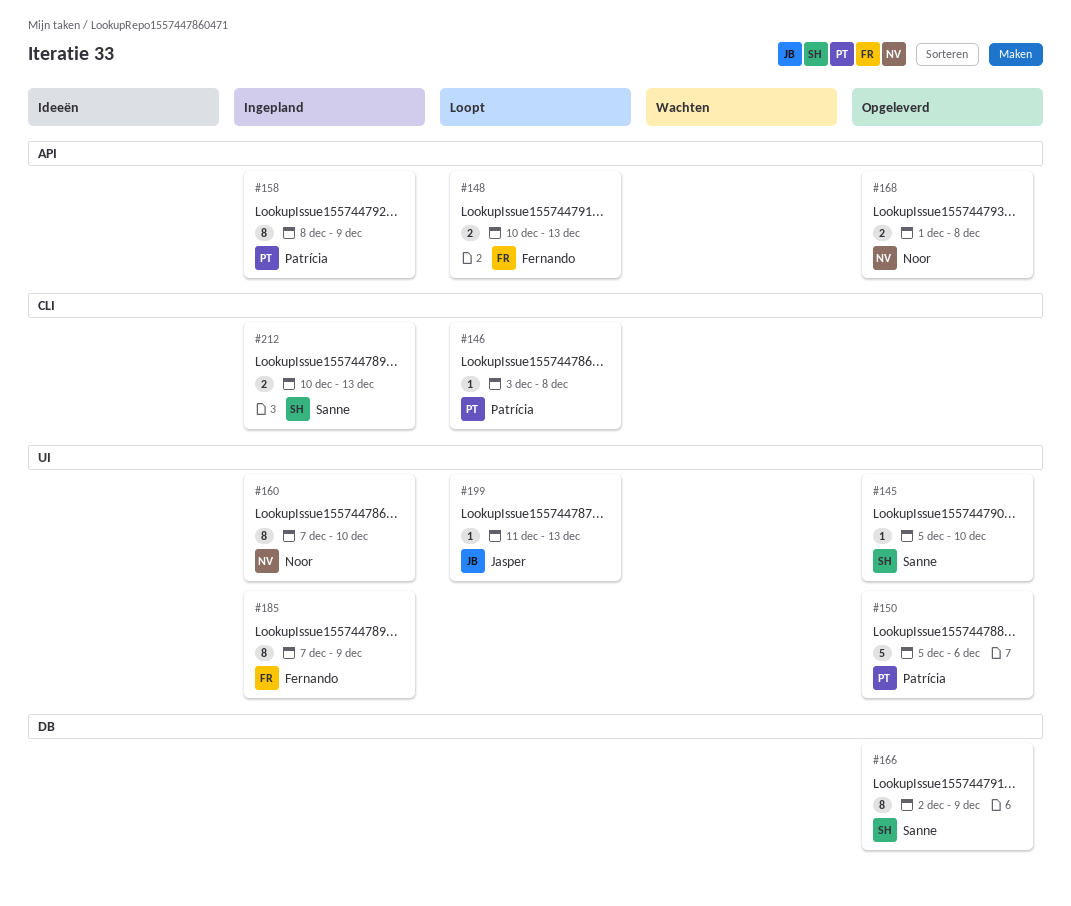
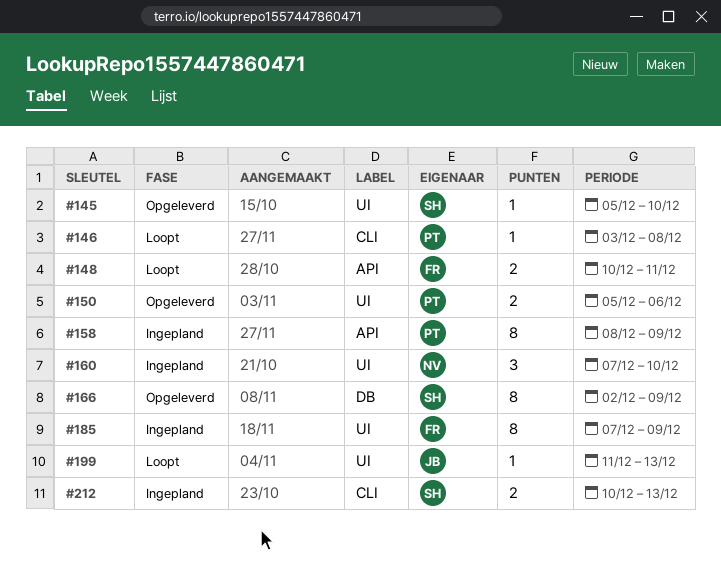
#148, due: Dec 13 -> Dec 11
#150, estimate: 5 -> 2
#160, estimate: 8 -> 3
#168: present -> none

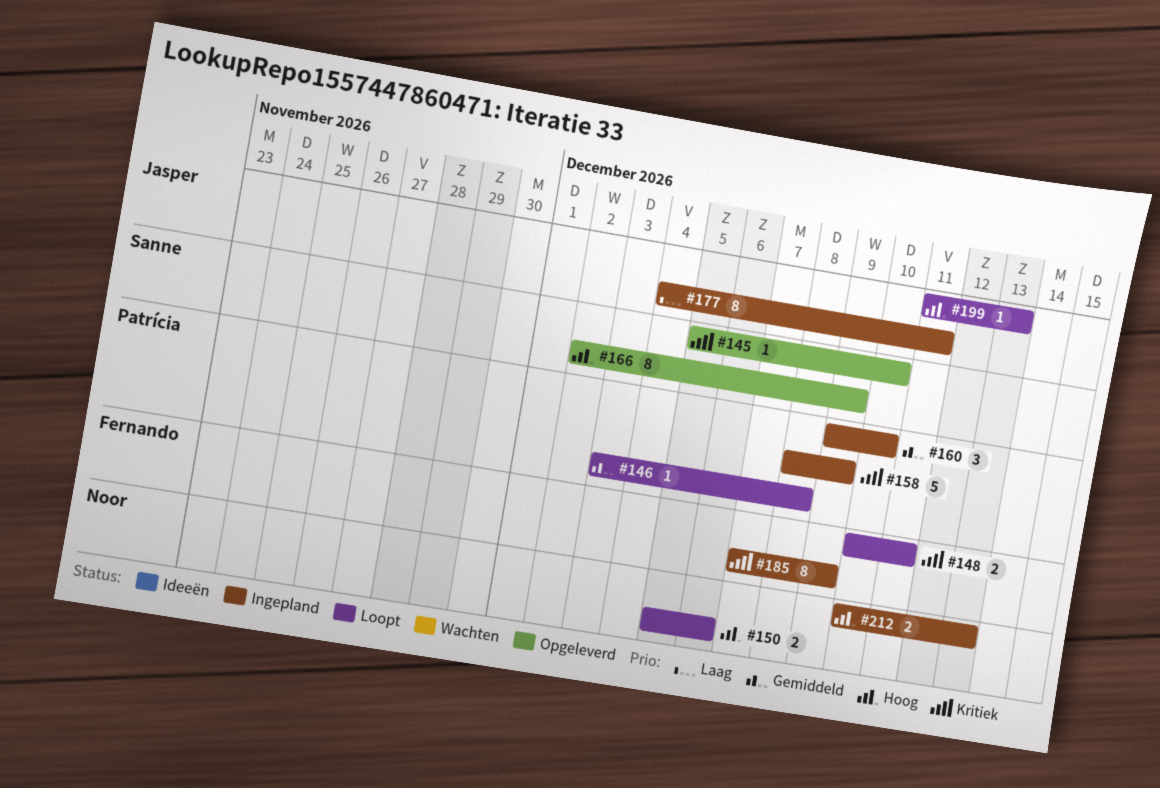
#150, status: Opgeleverd -> Loopt
#150, owner: Patrícia -> Noor
#158, estimate: 8 -> 5
#160, owner: Noor -> Patrícia
#160, start: Dec 7 -> Dec 9
#177: none -> present
#212, owner: Sanne -> Noor

